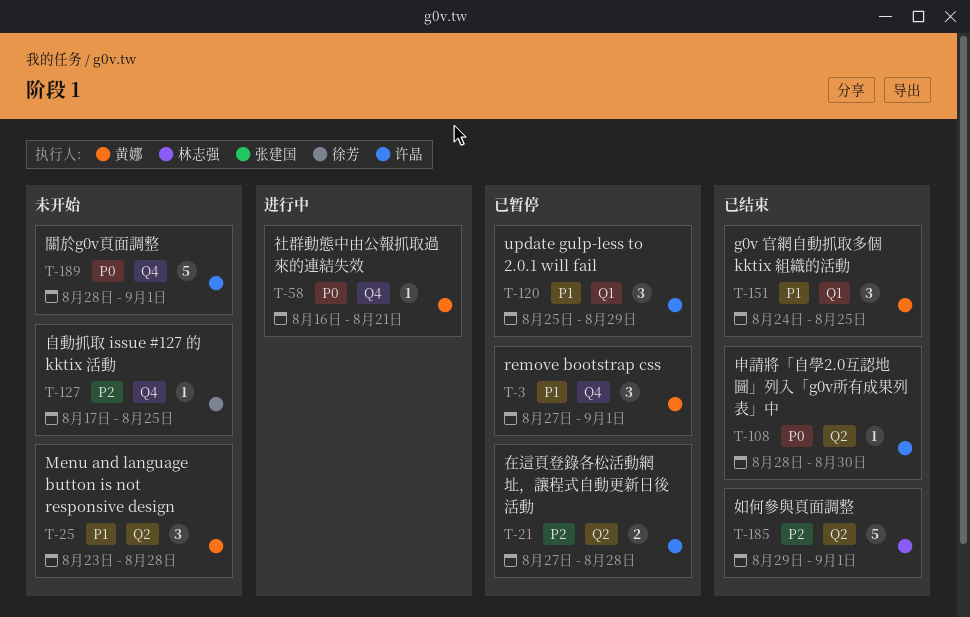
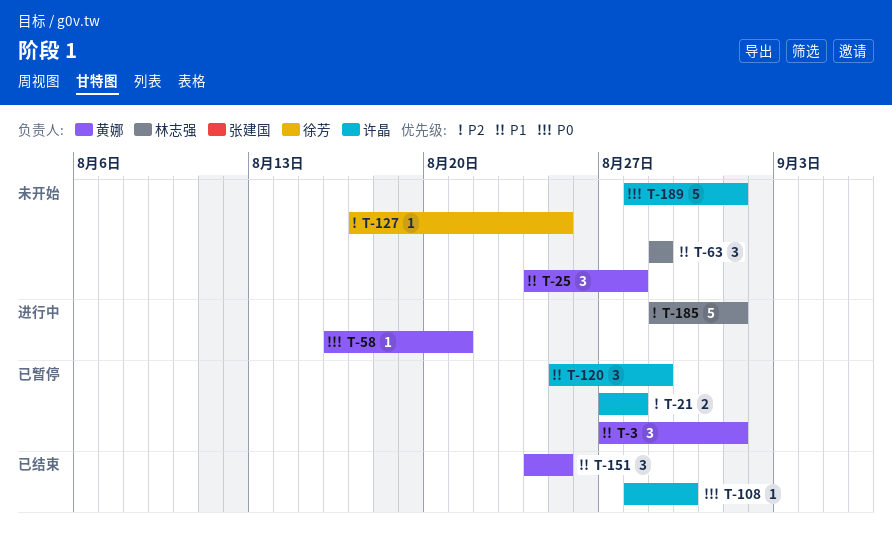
T-25, start: Aug 23 -> Aug 24
T-63: none -> present
T-185, status: 已结束 -> 进行中

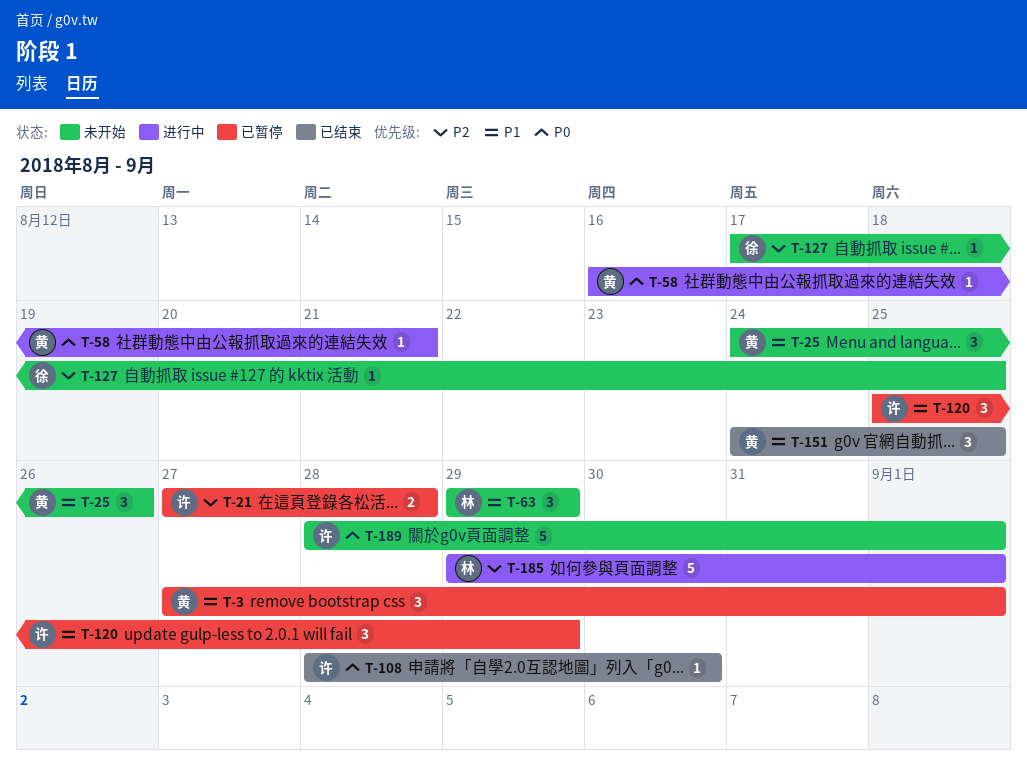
T-25, due: Aug 28 -> Aug 26

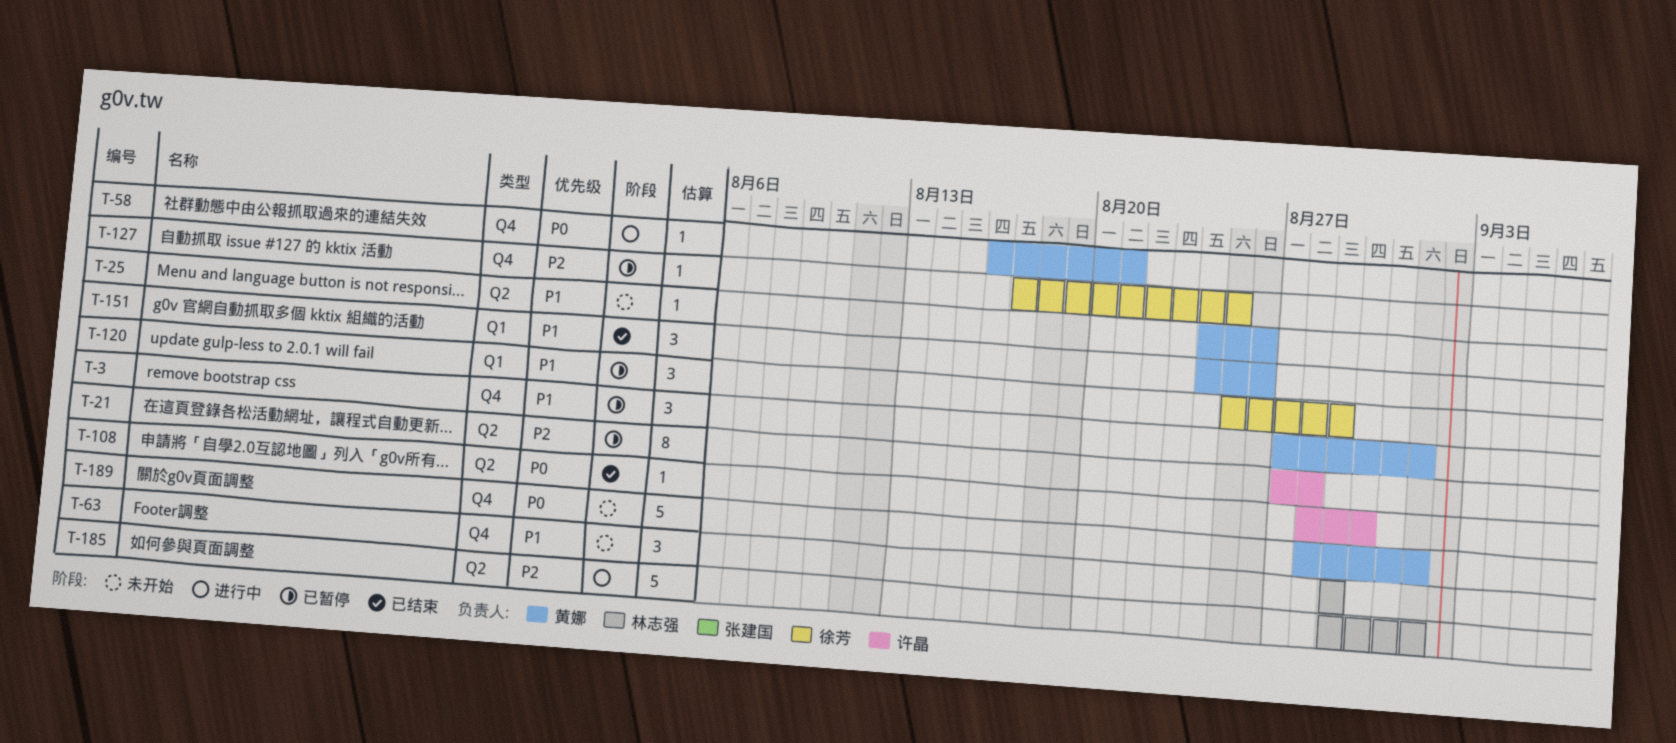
T-21, estimate: 2 -> 8
T-25, estimate: 3 -> 1
T-120, owner: 许晶 -> 徐芳
T-127, status: 未开始 -> 已暂停
T-151, due: Aug 25 -> Aug 26
T-189, owner: 许晶 -> 黄娜

